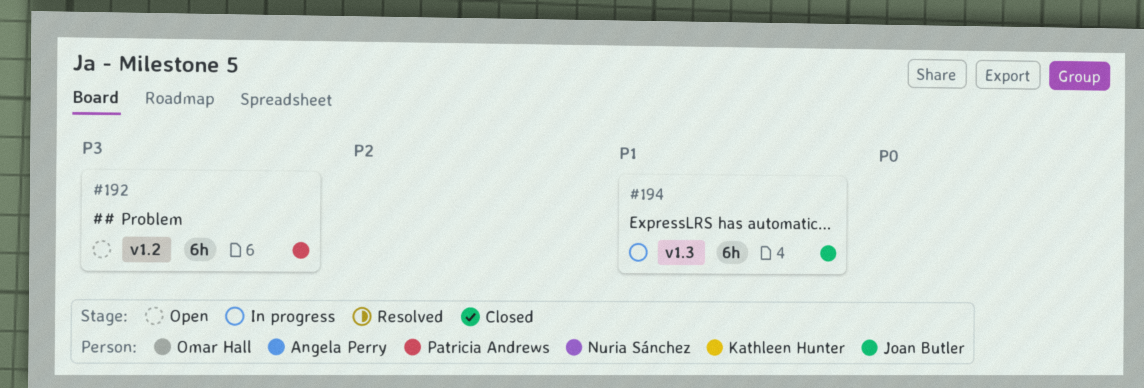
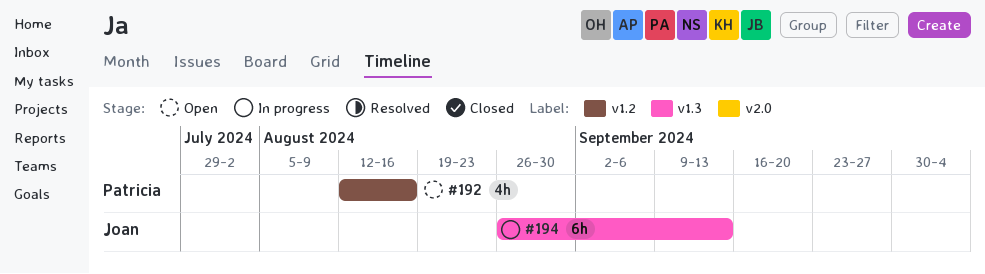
#192, estimate: 6h -> 4h

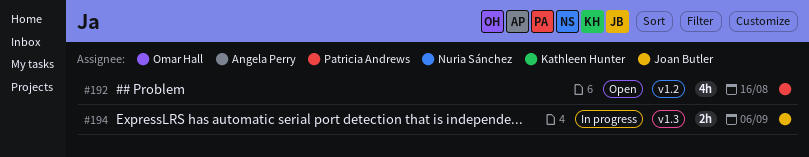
#194, estimate: 6h -> 2h
#194, due: Sep 13 -> Sep 6

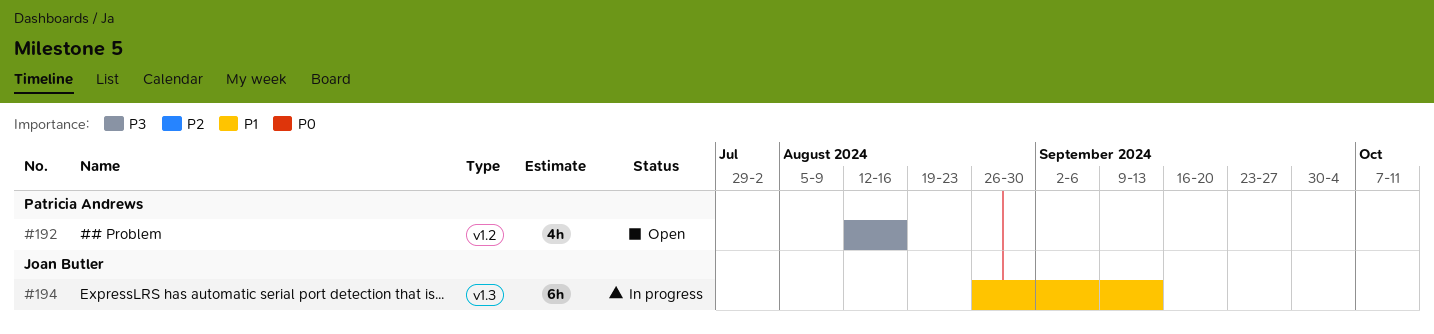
#194, estimate: 2h -> 6h
#194, due: Sep 6 -> Sep 13

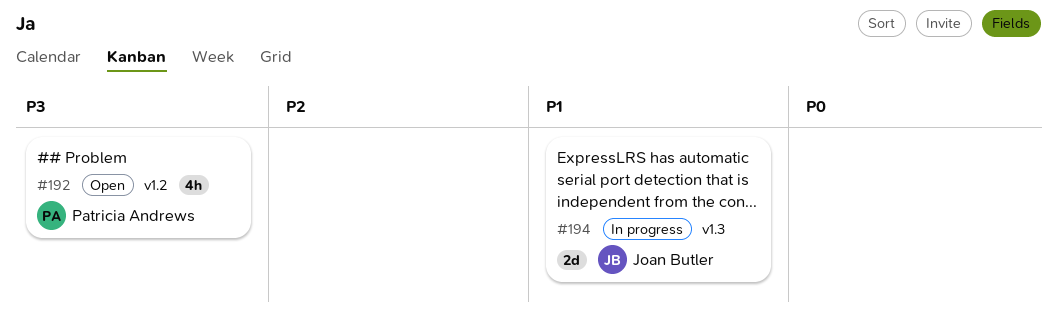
#194, estimate: 6h -> 2d

